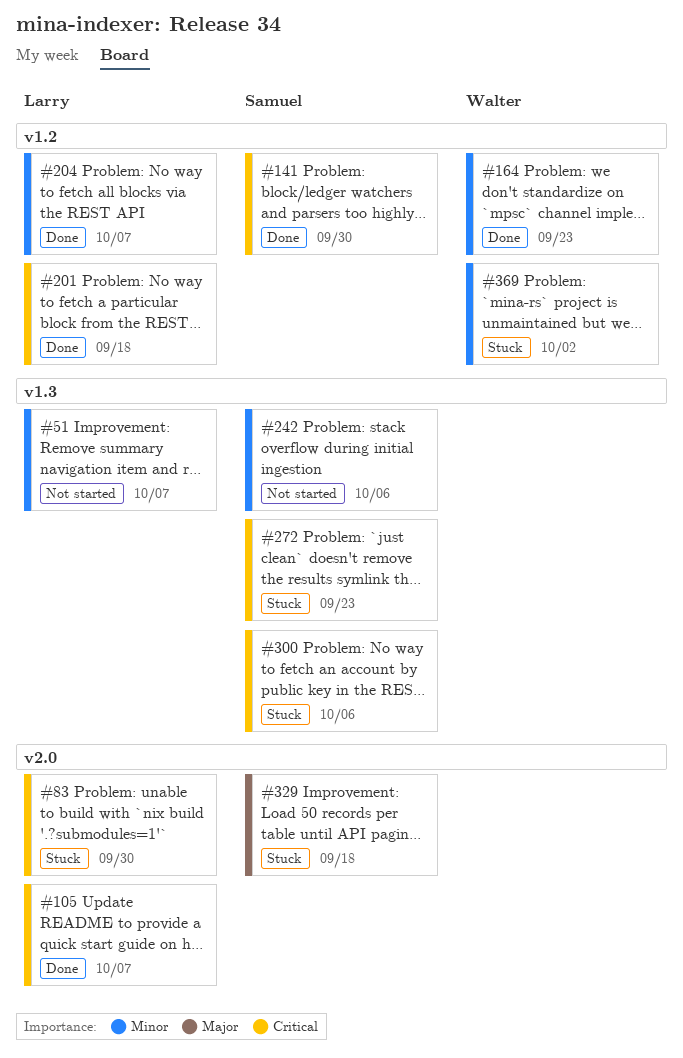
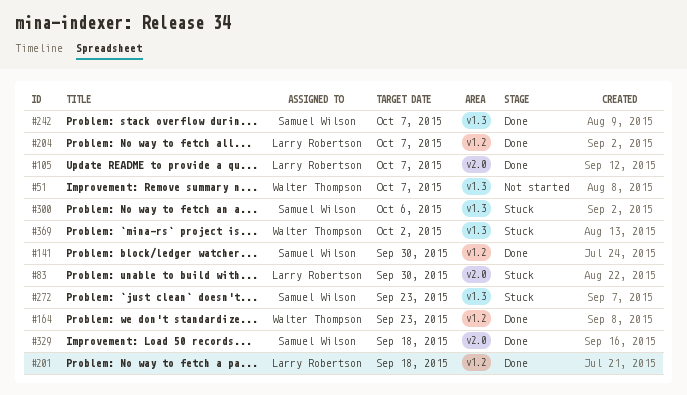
#51, owner: Larry Robertson -> Walter Thompson
#242, status: Not started -> Done
#242, due: Oct 6 -> Oct 7
#329, status: Stuck -> Done
#369, label: v1.2 -> v1.3

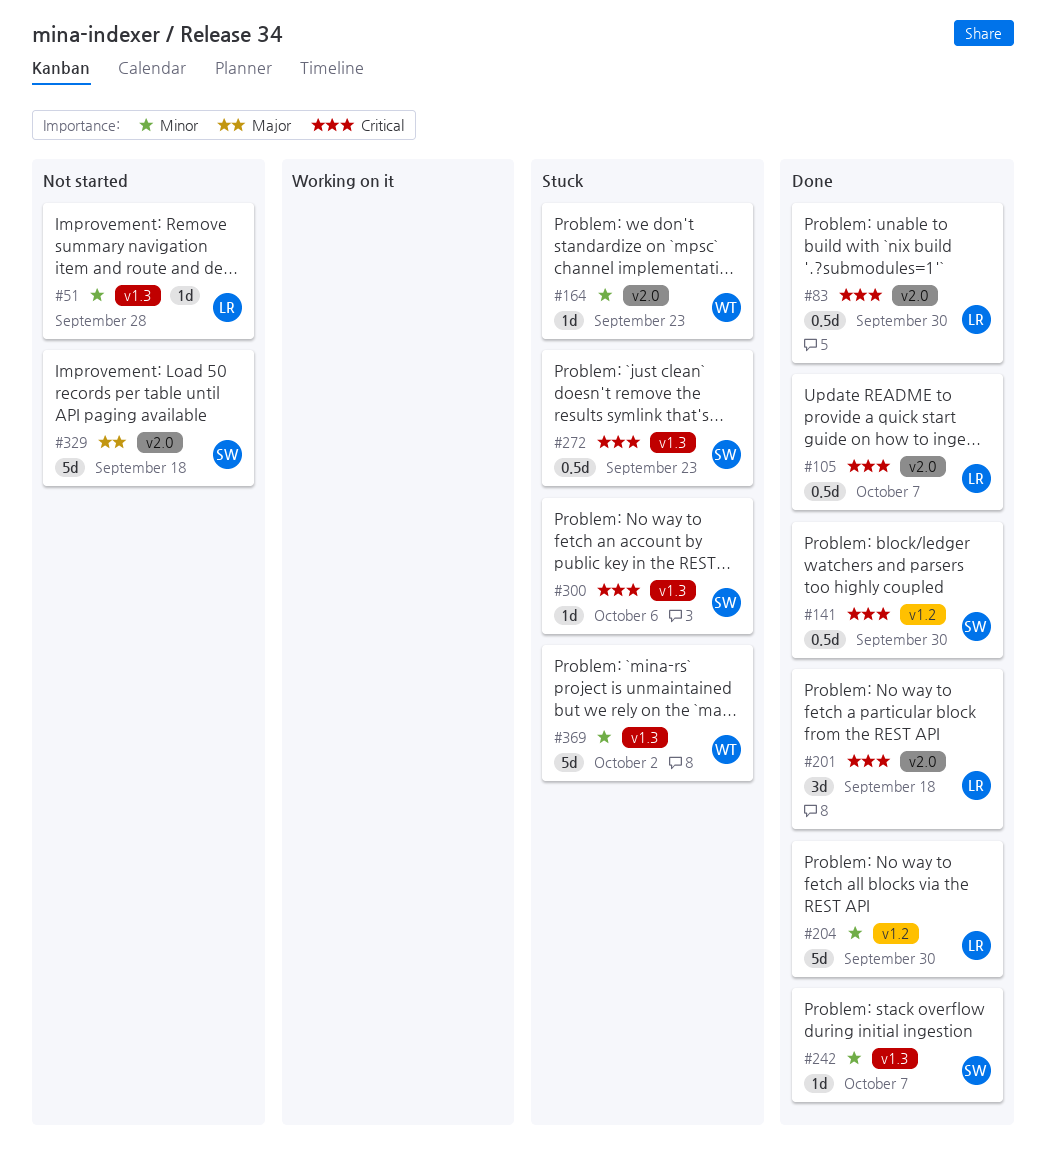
#51, owner: Walter Thompson -> Larry Robertson
#51, due: Oct 7 -> Sep 28
#83, status: Stuck -> Done
#164, status: Done -> Stuck
#164, label: v1.2 -> v2.0
#201, label: v1.2 -> v2.0
#204, due: Oct 7 -> Sep 30
#329, status: Done -> Not started

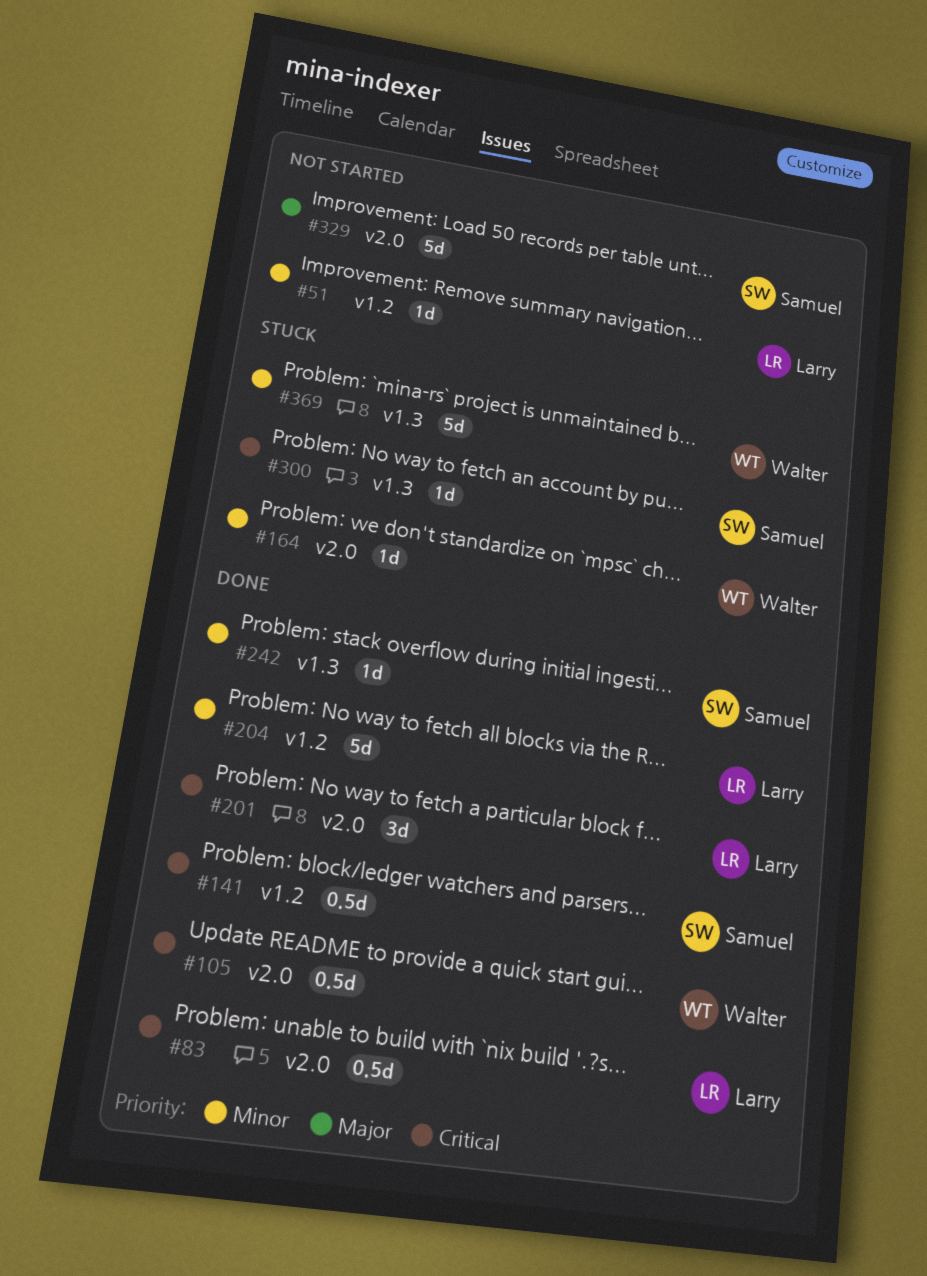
#51, label: v1.3 -> v1.2
#105, owner: Larry -> Walter
#272: present -> none

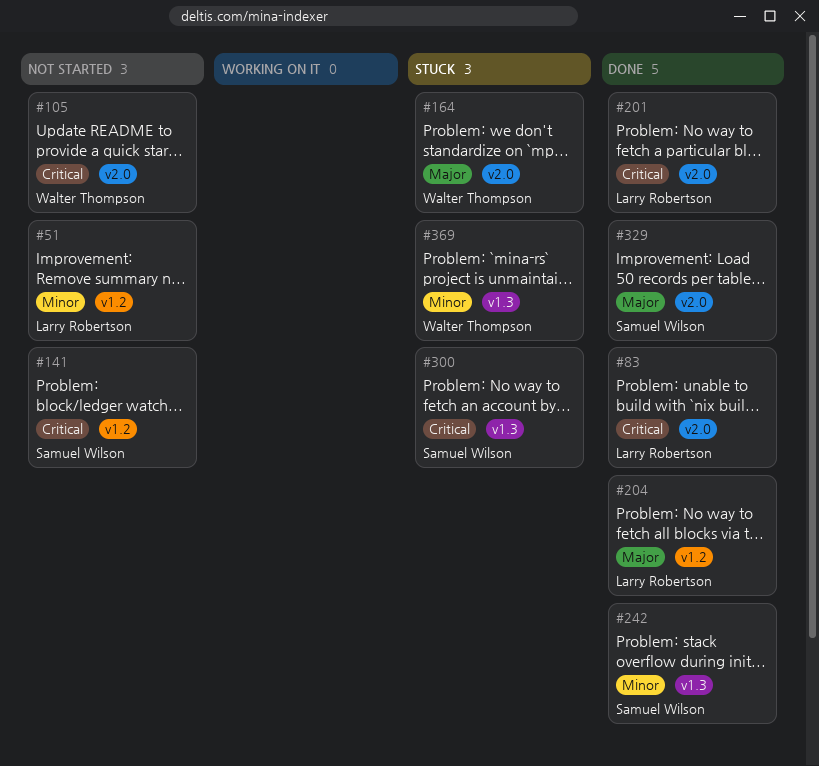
#105, status: Done -> Not started
#141, status: Done -> Not started
#164, priority: Minor -> Major
#204, priority: Minor -> Major
#329, status: Not started -> Done

